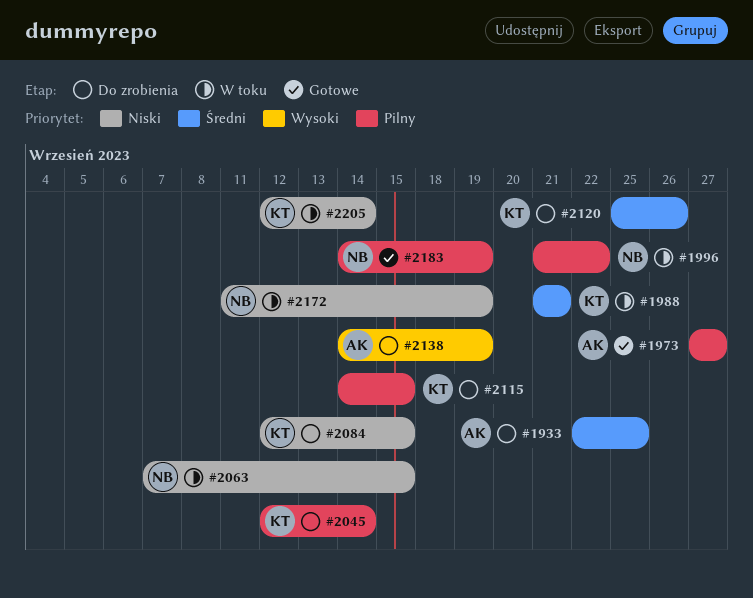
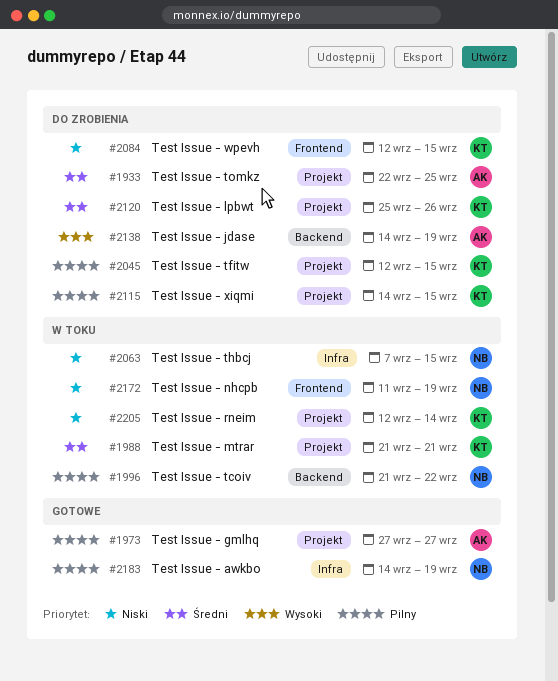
#2045, due: Sep 14 -> Sep 15

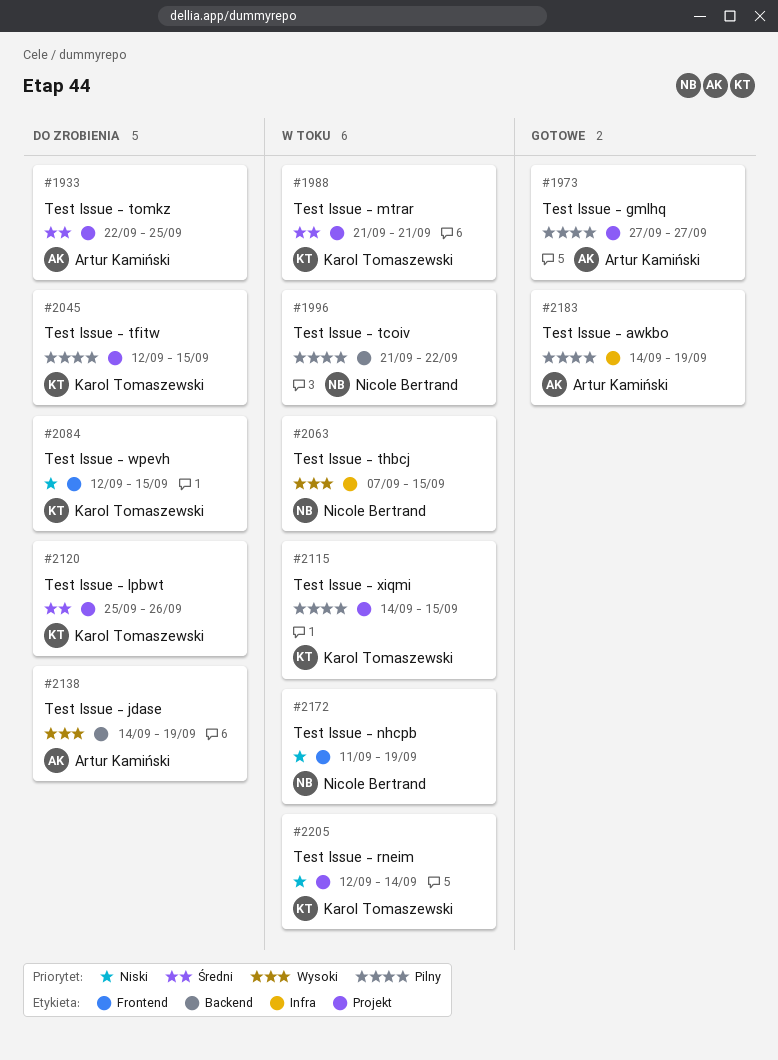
#2063, priority: Niski -> Wysoki
#2115, status: Do zrobienia -> W toku
#2183, owner: Nicole Bertrand -> Artur Kamiński

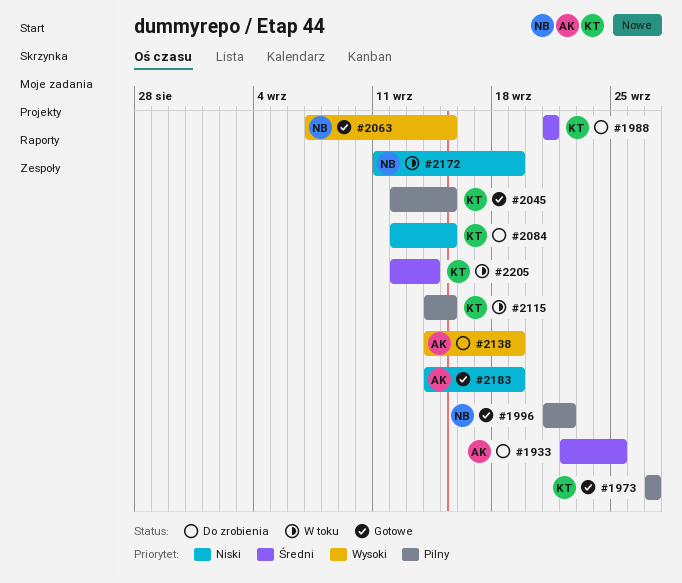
#1973, owner: Artur Kamiński -> Karol Tomaszewski
#1988, status: W toku -> Do zrobienia
#1996, status: W toku -> Gotowe
#2045, status: Do zrobienia -> Gotowe
#2063, status: W toku -> Gotowe
#2120: present -> none
#2183, priority: Pilny -> Niski
#2205, priority: Niski -> Średni

